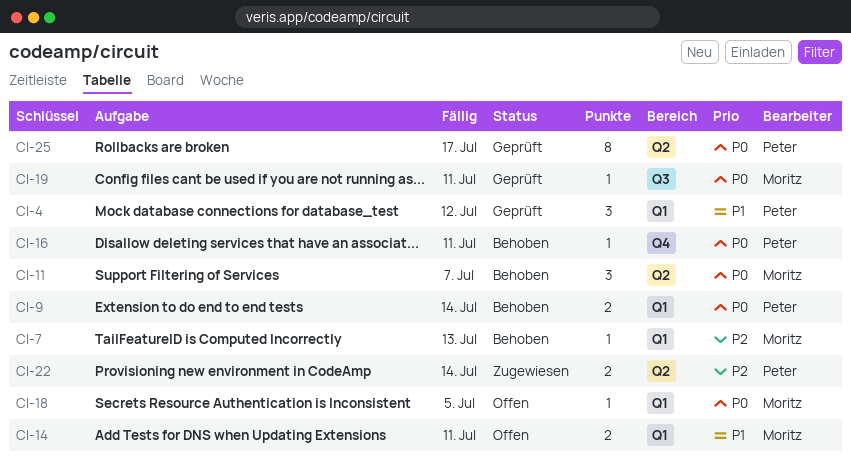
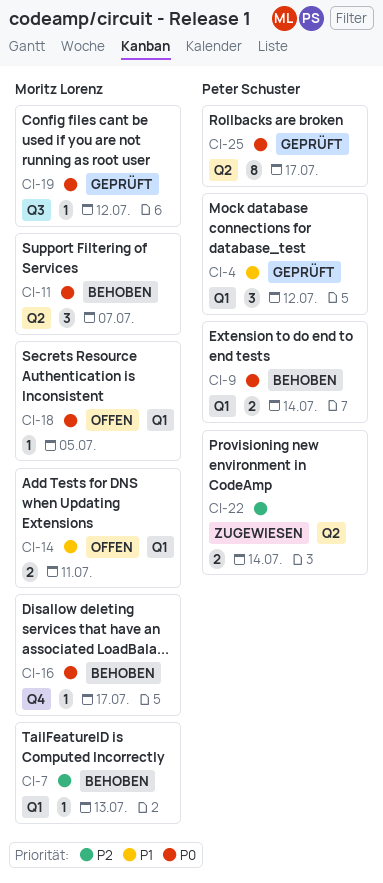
CI-16, owner: Peter Schuster -> Moritz Lorenz
CI-16, due: Jul 11 -> Jul 17
CI-19, due: Jul 11 -> Jul 12

